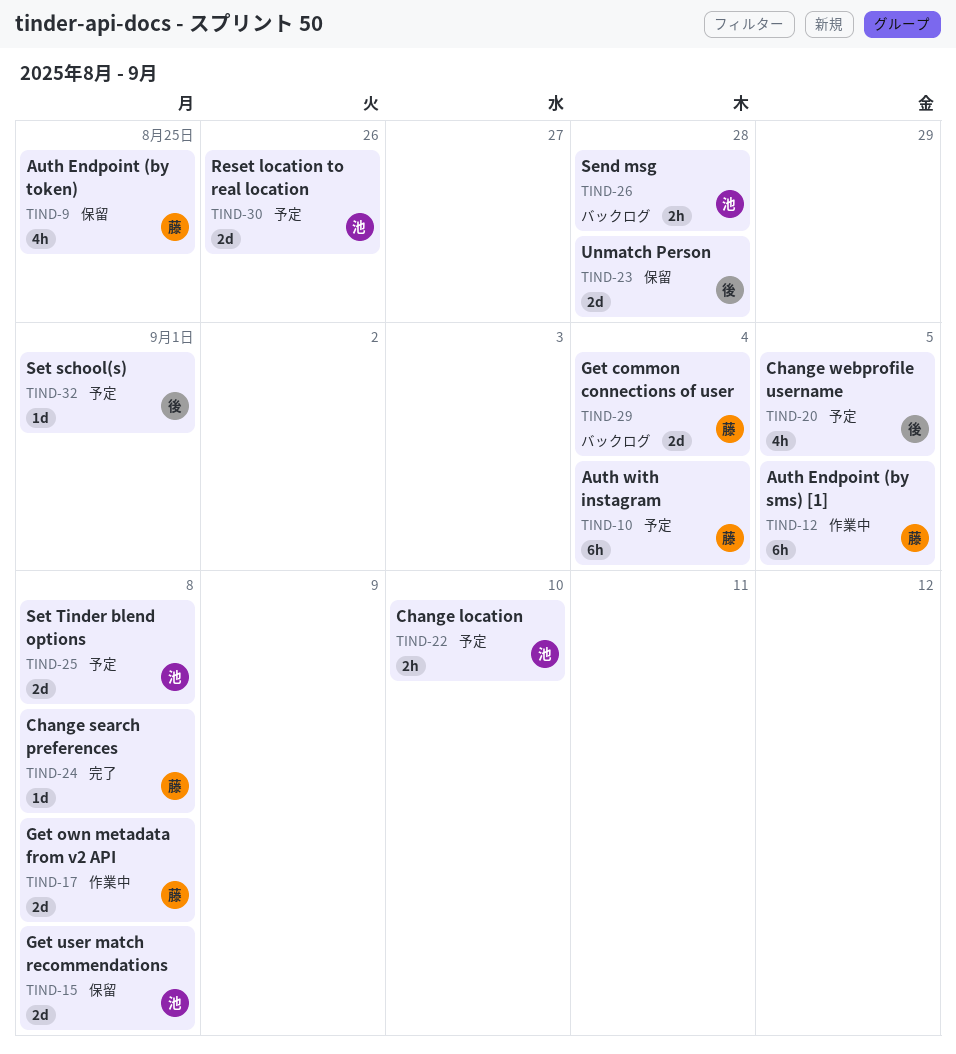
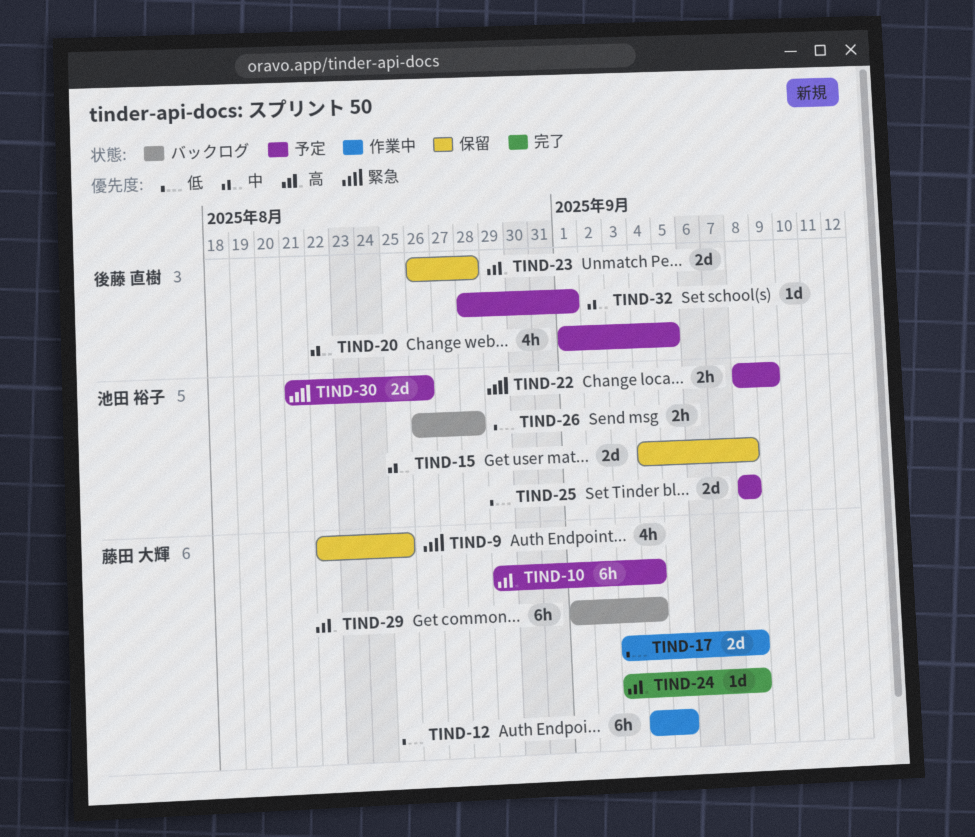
TIND-22, due: Sep 10 -> Sep 9
TIND-29, estimate: 2d -> 6h

